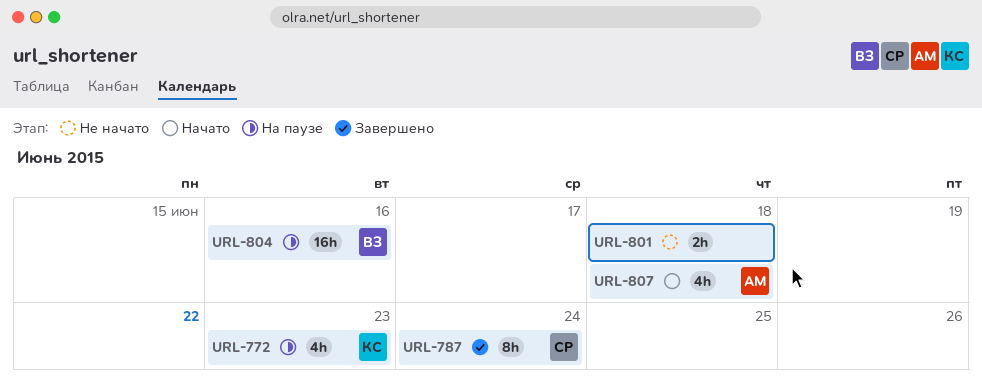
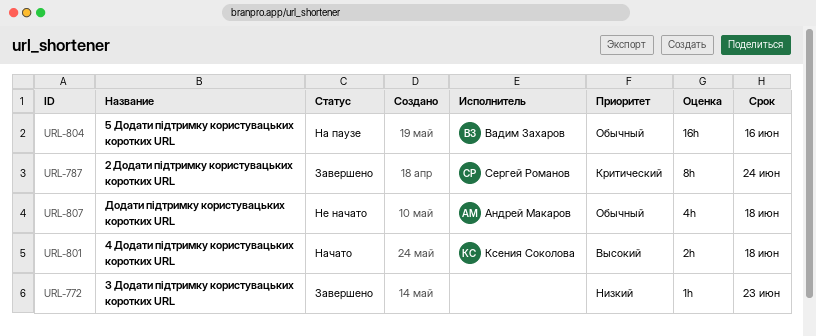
URL-772, status: На паузе -> Завершено
URL-772, owner: Ксения Соколова -> none
URL-772, estimate: 4h -> 1h
URL-801, status: Не начато -> Начато
URL-801, owner: none -> Ксения Соколова
URL-807, status: Начато -> Не начато

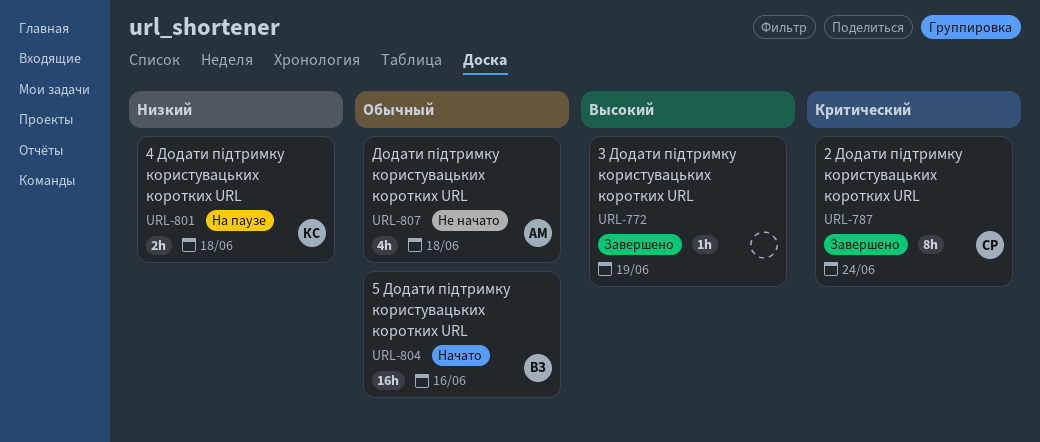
URL-772, priority: Низкий -> Высокий
URL-772, due: Jun 23 -> Jun 19
URL-801, status: Начато -> На паузе
URL-801, priority: Высокий -> Низкий
URL-804, status: На паузе -> Начато

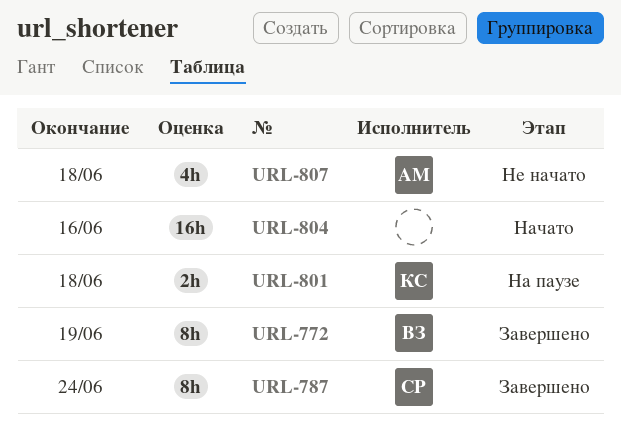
URL-772, owner: none -> ВЗ
URL-772, estimate: 1h -> 8h
URL-804, owner: ВЗ -> none

